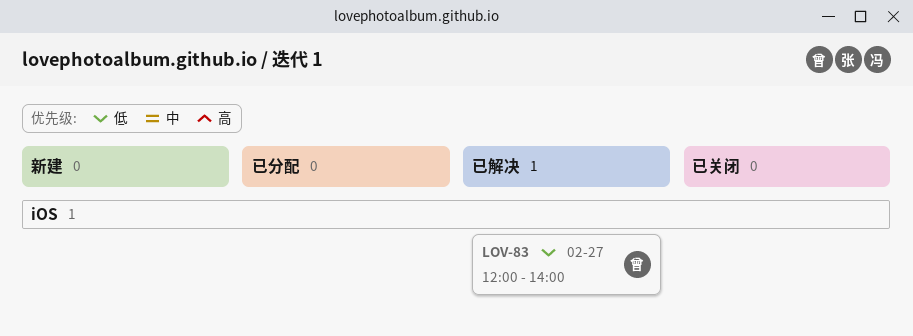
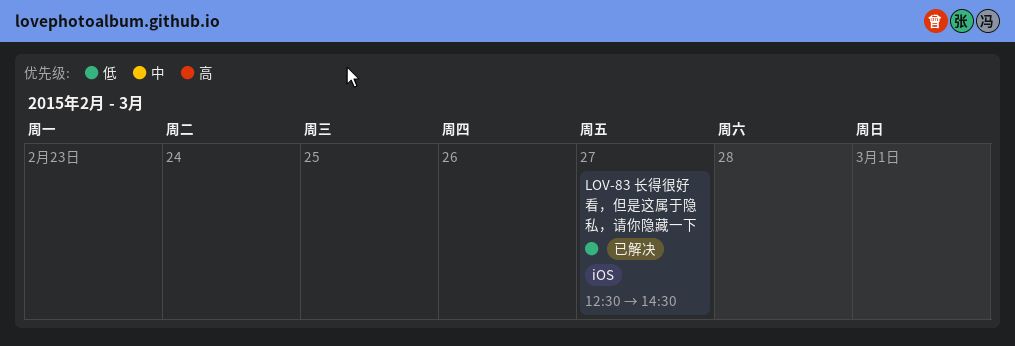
LOV-83, begins: 12:00 -> 12:30
LOV-83, ends: 14:00 -> 14:30

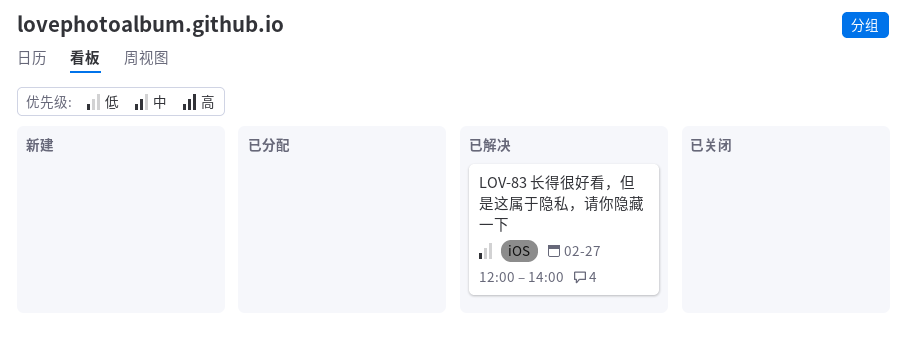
LOV-83, begins: 12:30 -> 12:00
LOV-83, ends: 14:30 -> 14:00

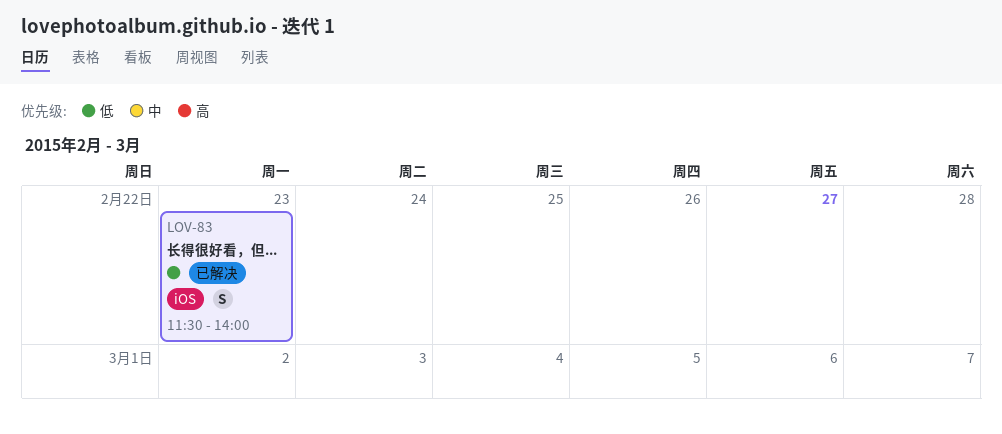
LOV-83, day: Feb 27 -> Feb 23
LOV-83, begins: 12:00 -> 11:30

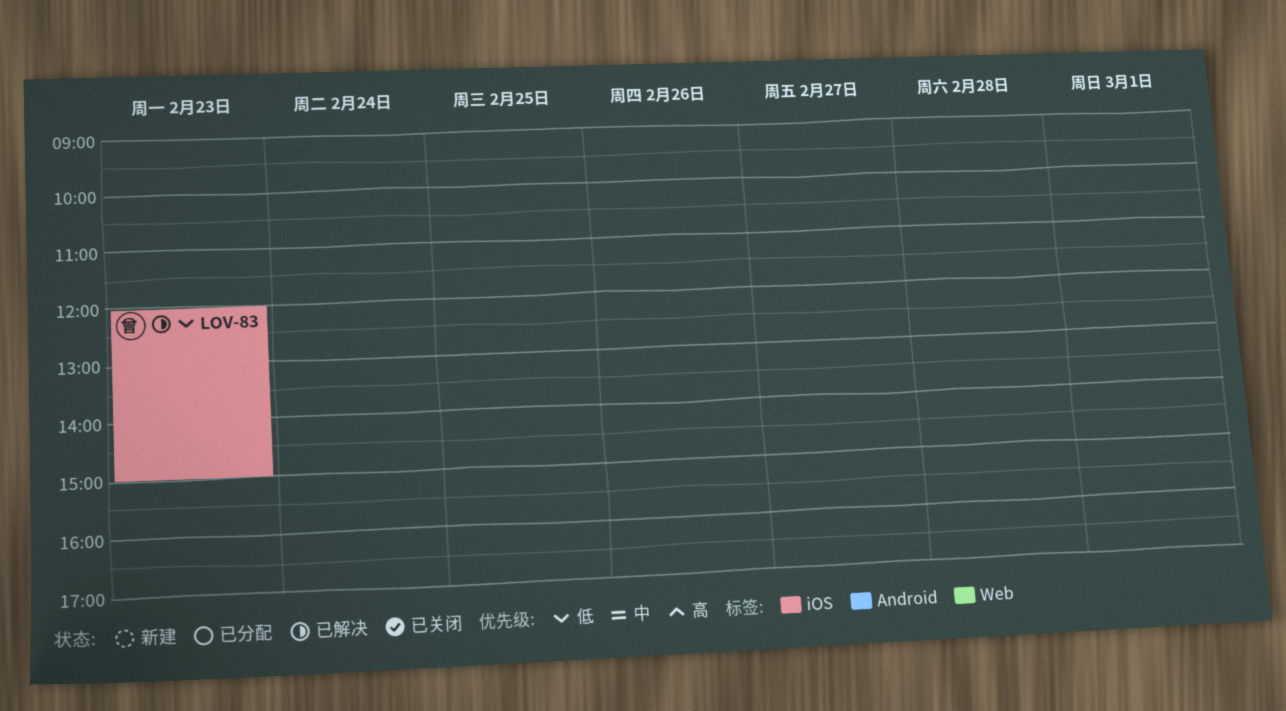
LOV-83, begins: 11:30 -> 12:00
LOV-83, ends: 14:00 -> 15:00

